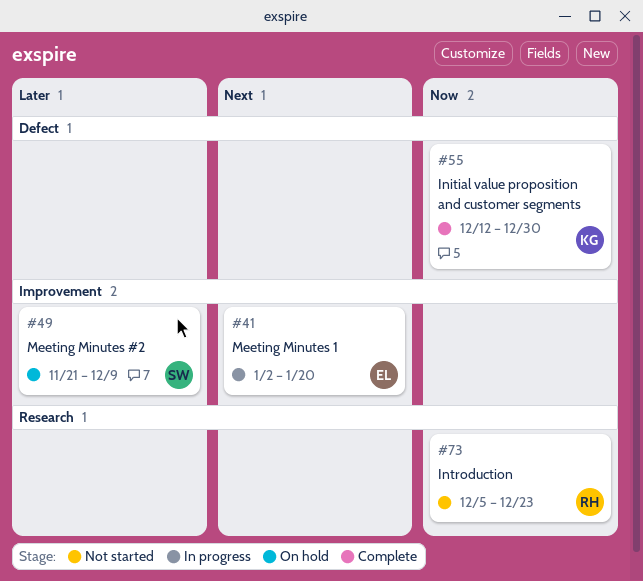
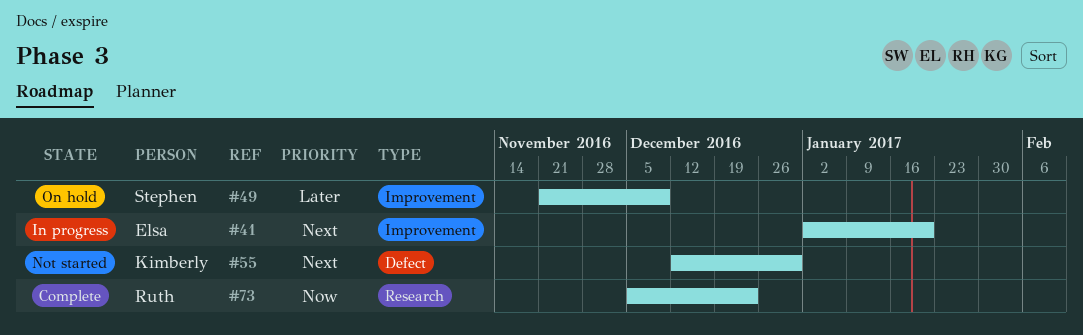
#55, status: Complete -> Not started
#55, priority: Now -> Next
#73, status: Not started -> Complete

